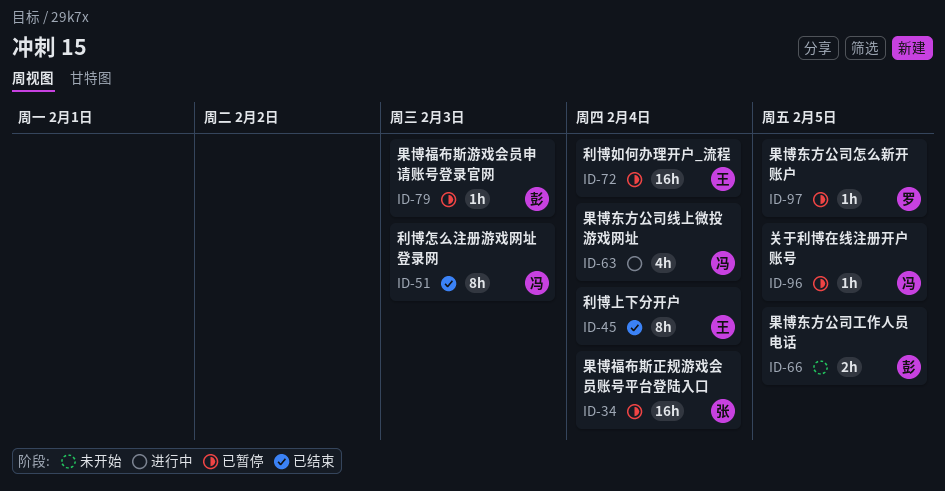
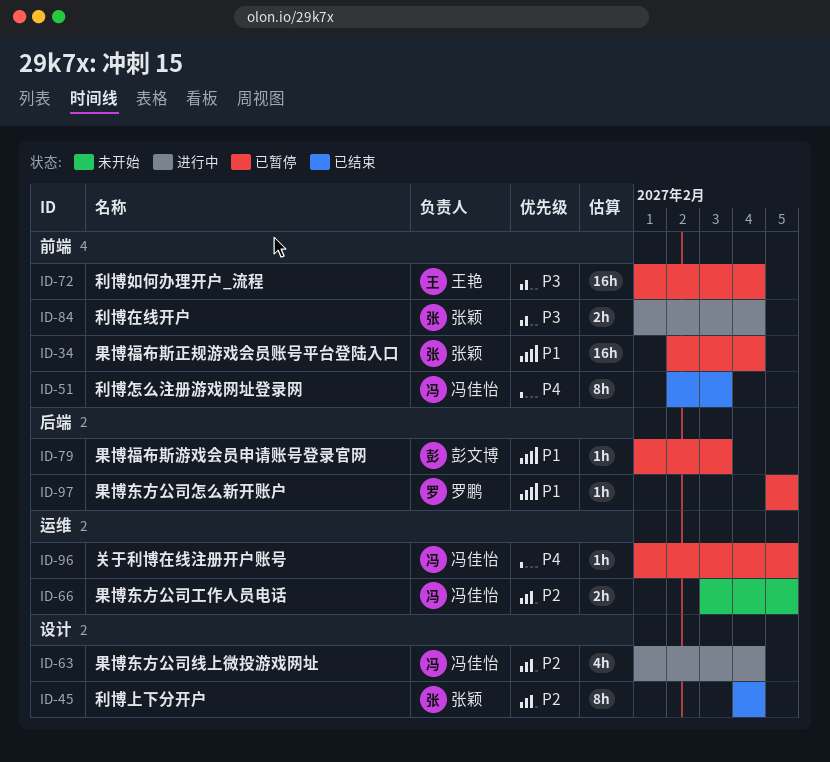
ID-45, owner: 王艳 -> 张颖
ID-66, owner: 彭文博 -> 冯佳怡
ID-84: none -> present

